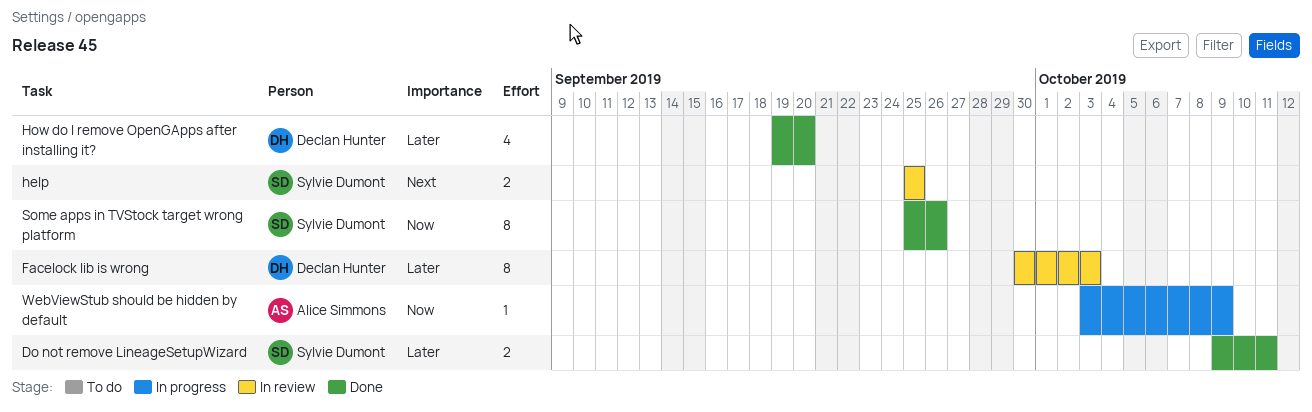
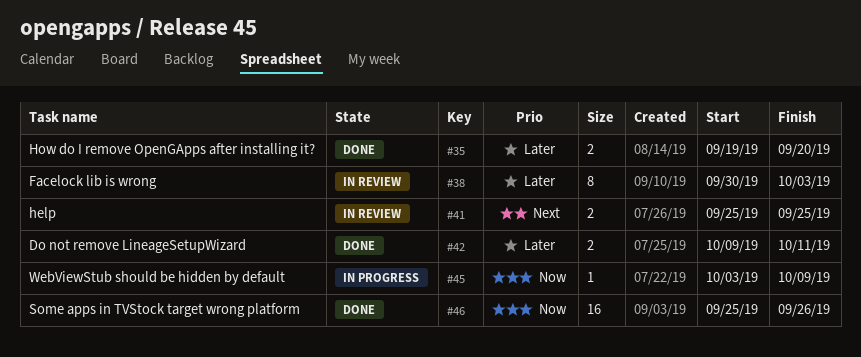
How do I remove OpenGApps after installing it?, estimate: 4 -> 2
Some apps in TVStock target wrong platform, estimate: 8 -> 16

